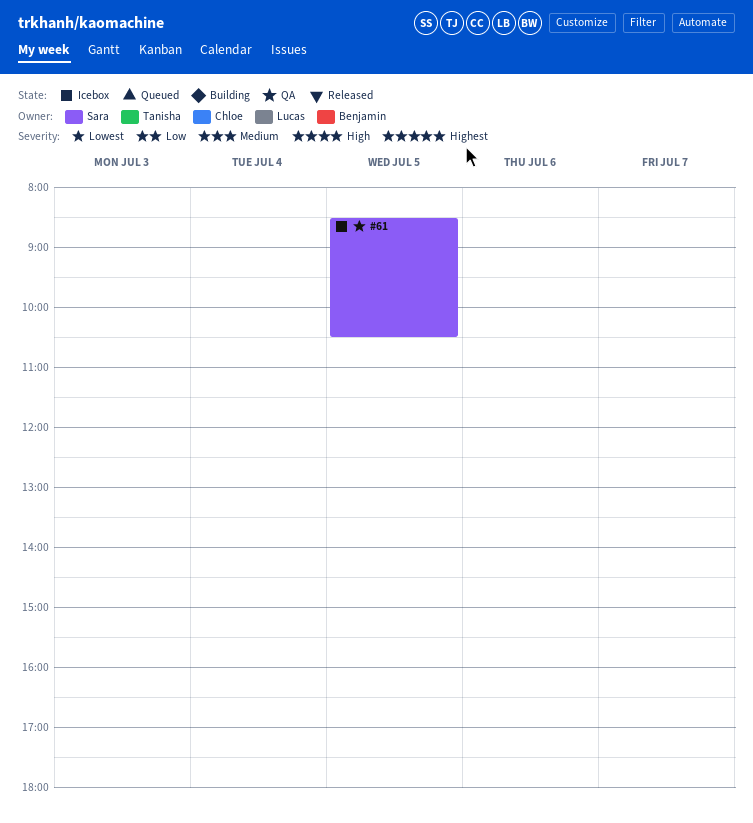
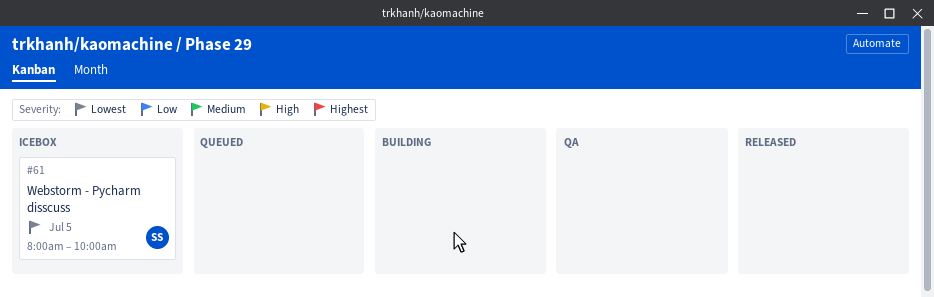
#61, begins: 08:30 -> 08:00
#61, ends: 10:30 -> 10:00

